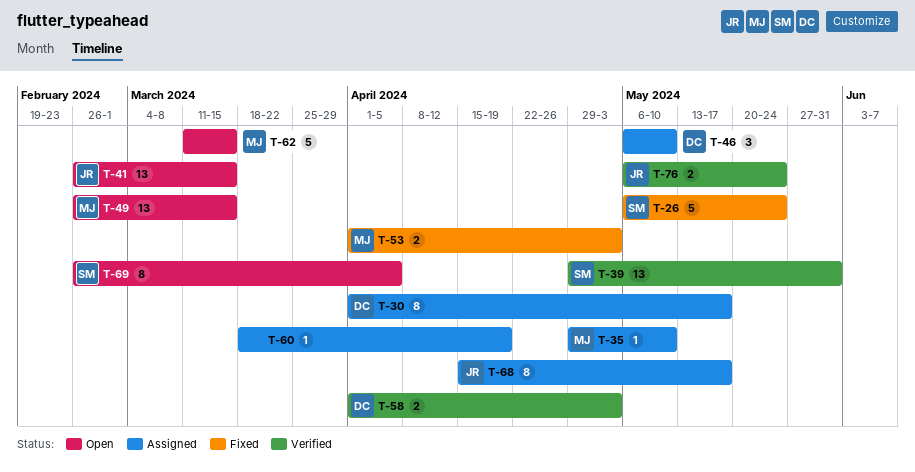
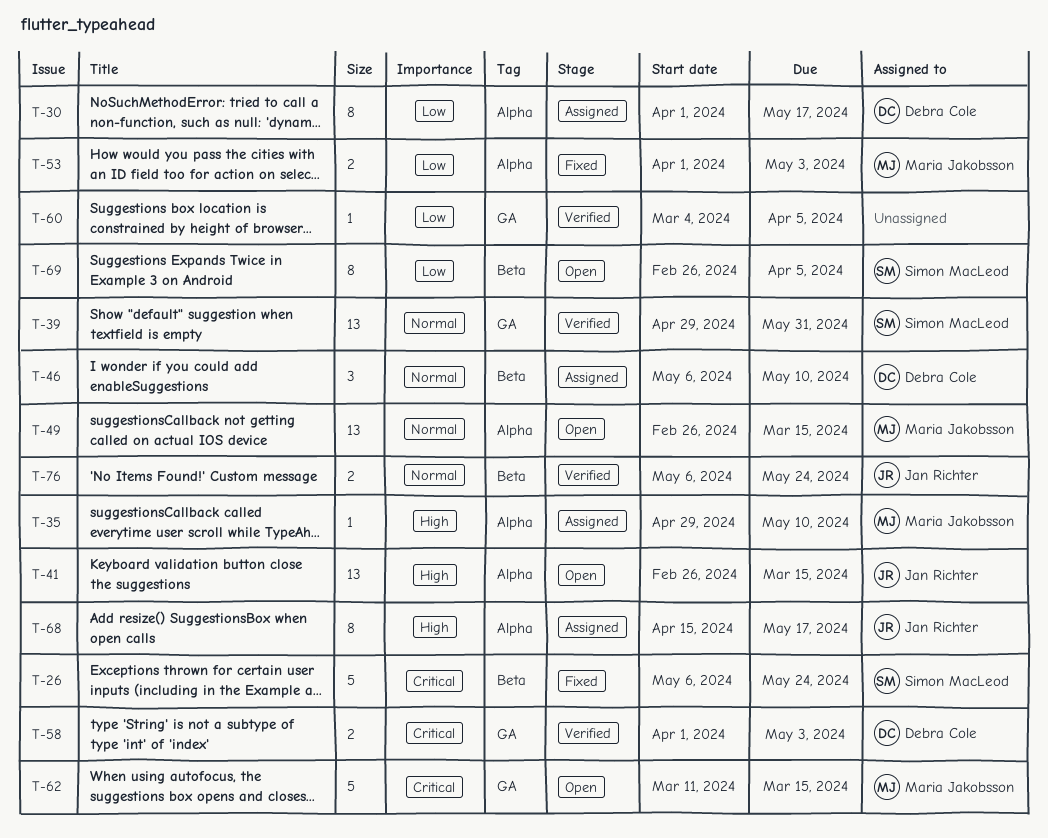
T-60, status: Assigned -> Verified
T-60, start: Mar 18 -> Mar 4
T-60, due: Apr 19 -> Apr 5

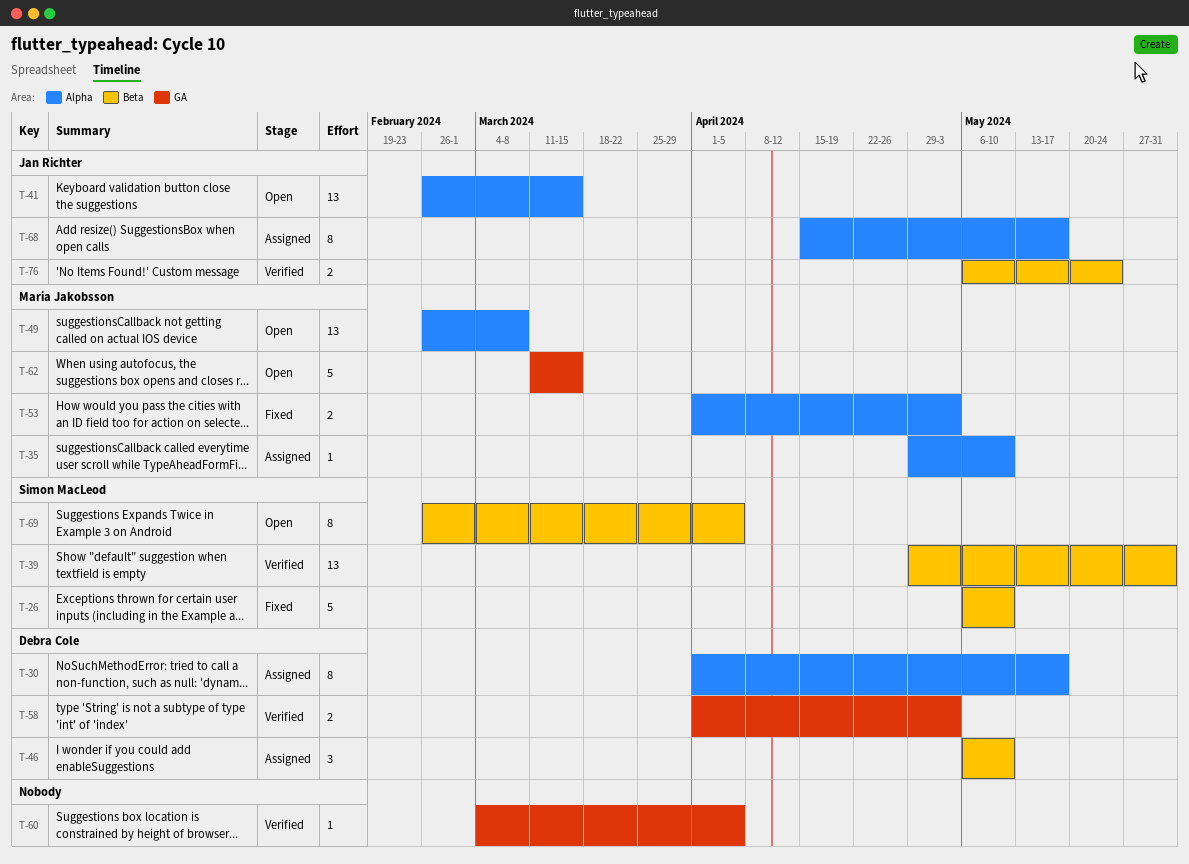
T-26, due: May 24 -> May 10
T-39, label: GA -> Beta
T-49, due: Mar 15 -> Mar 8

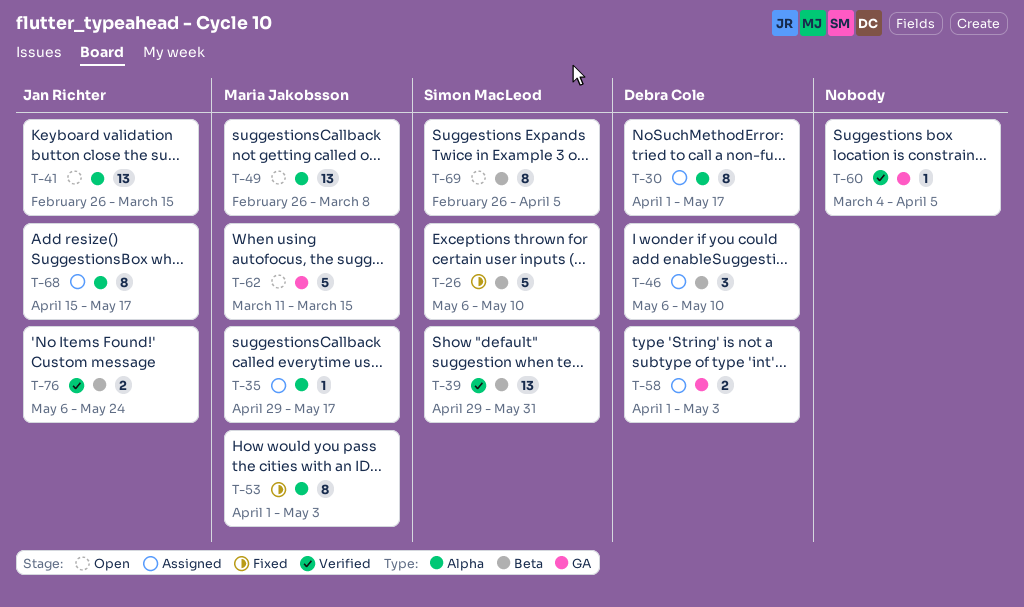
T-35, due: May 10 -> May 17
T-53, estimate: 2 -> 8
T-58, status: Verified -> Assigned

